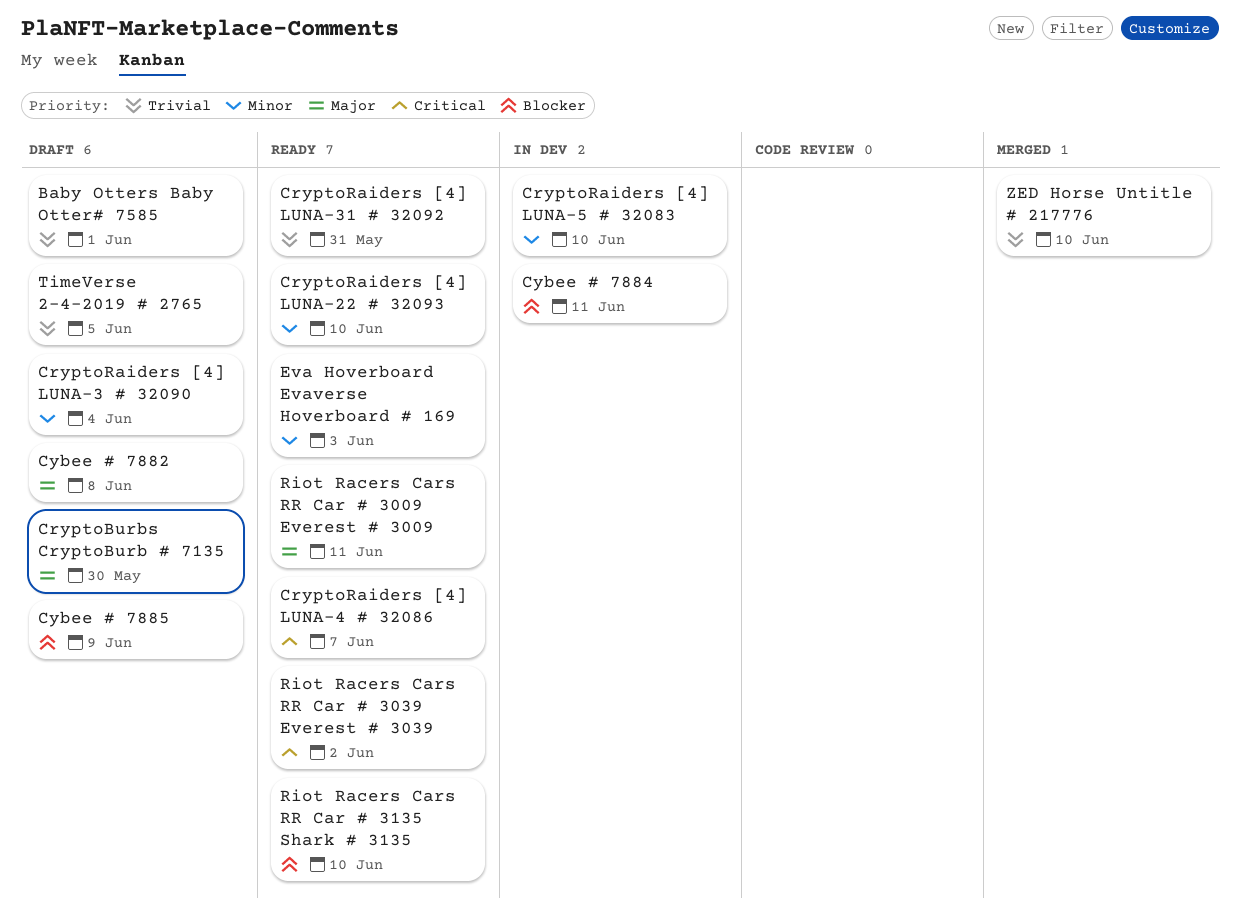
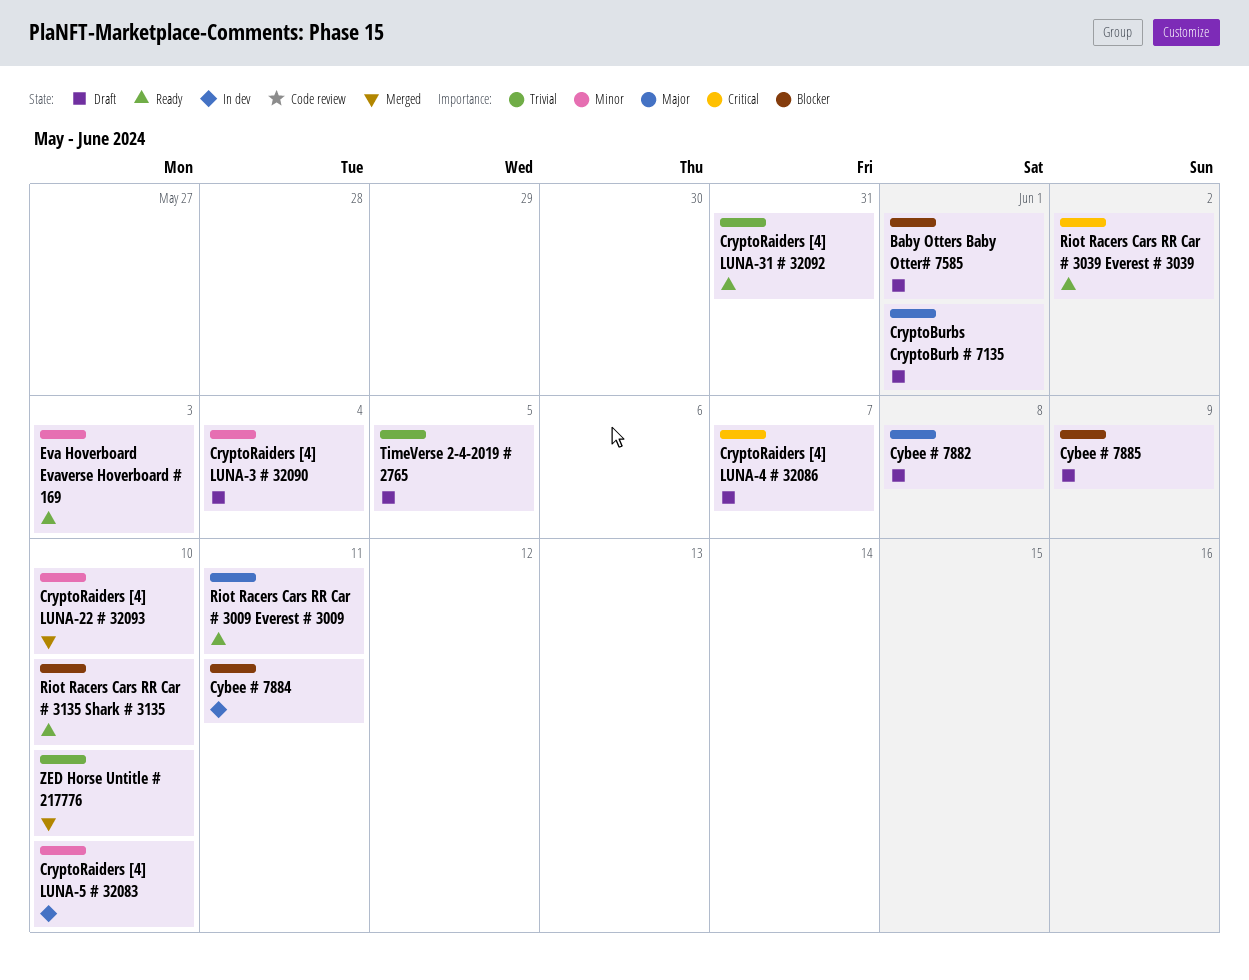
Baby Otters Baby Otter# 7585, priority: Trivial -> Blocker
CryptoBurbs CryptoBurb # 7135, due: May 30 -> Jun 1
CryptoRaiders [4] LUNA-22 # 32093, status: Ready -> Merged
CryptoRaiders [4] LUNA-4 # 32086, status: Ready -> Draft

